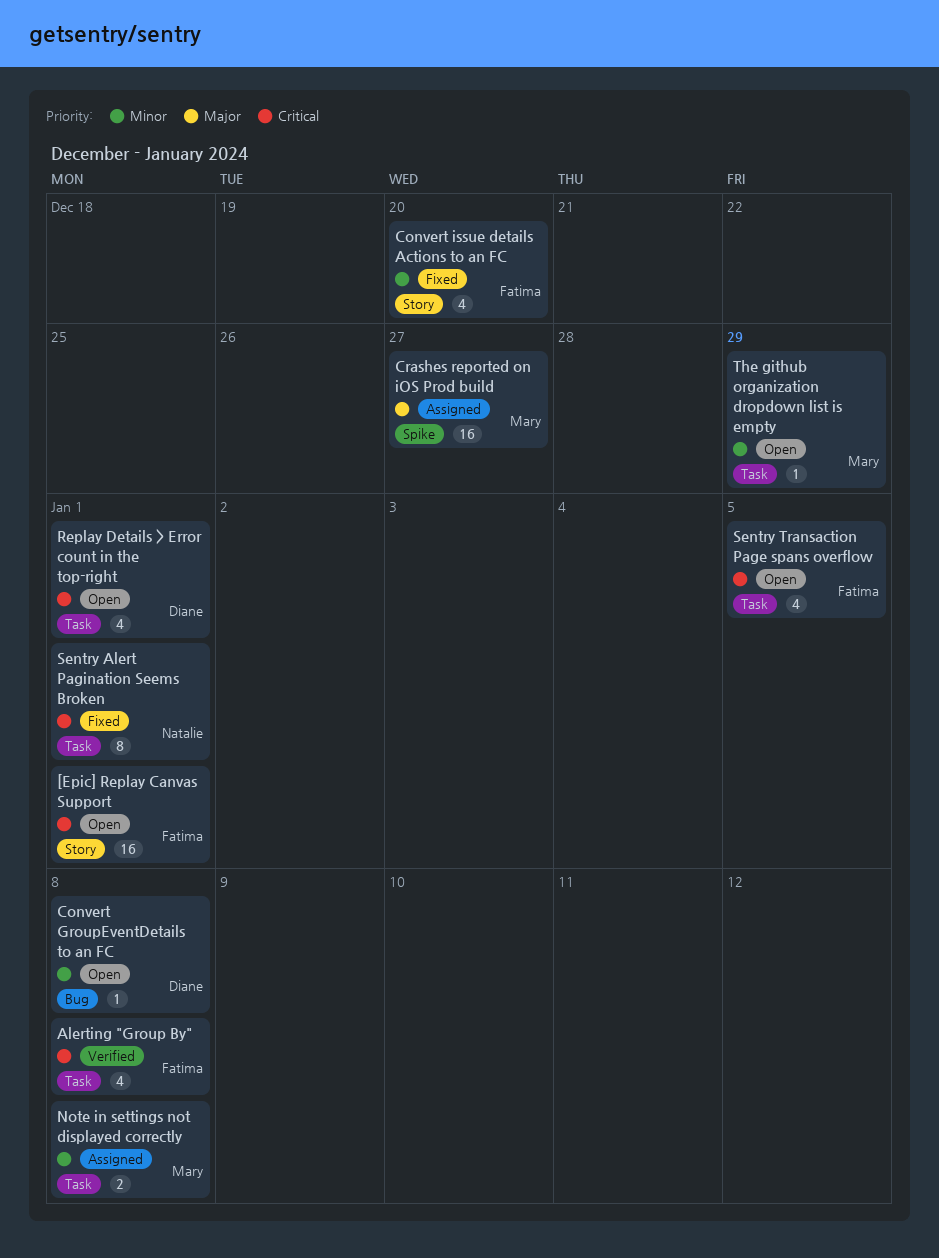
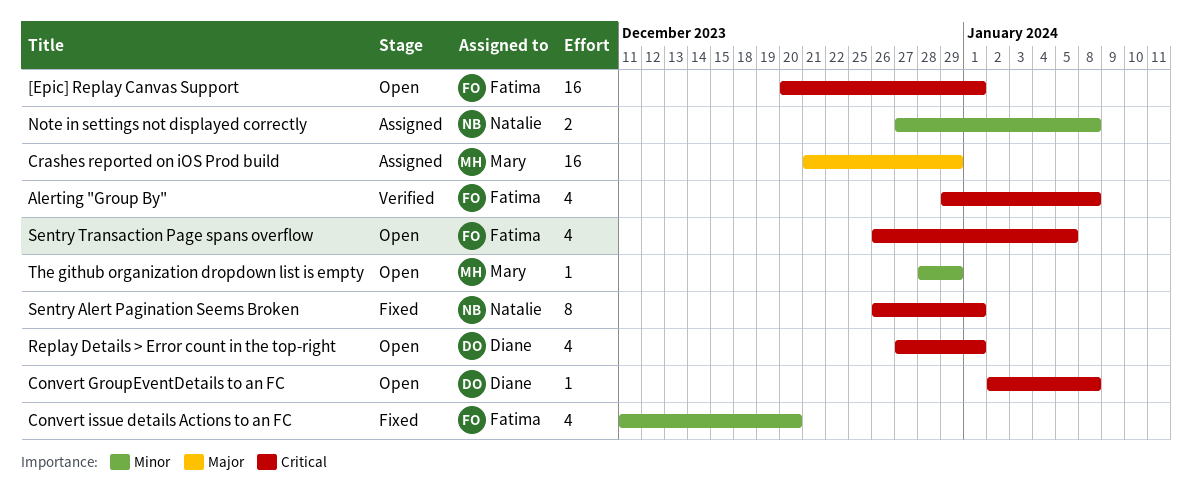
Convert GroupEventDetails to an FC, priority: Minor -> Critical
Crashes reported on iOS Prod build, due: Dec 27 -> Dec 29
Note in settings not displayed correctly, owner: Mary -> Natalie

